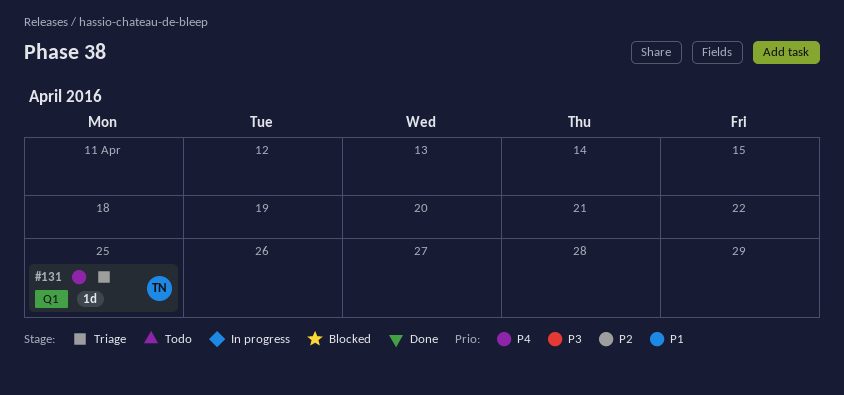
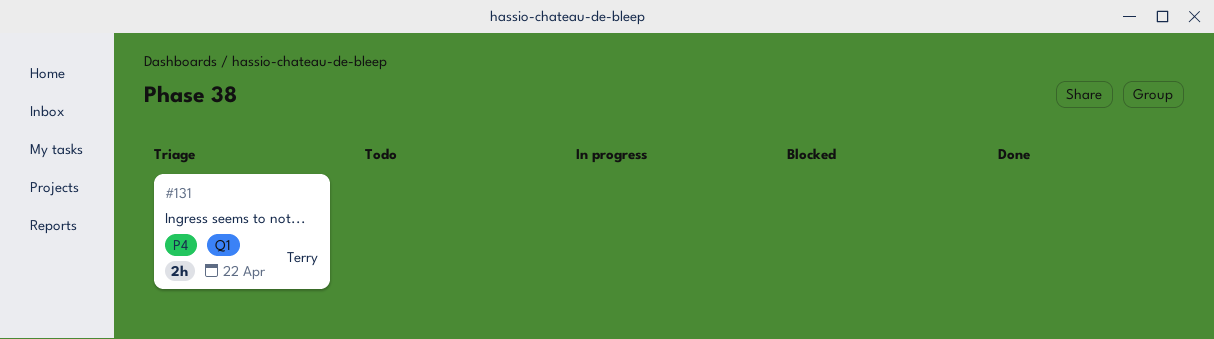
#131, estimate: 1d -> 2h
#131, due: Apr 25 -> Apr 22

